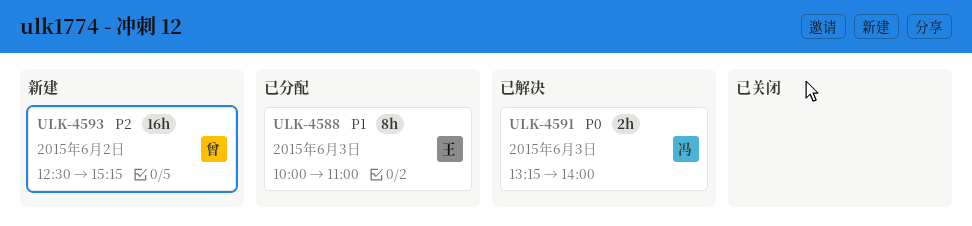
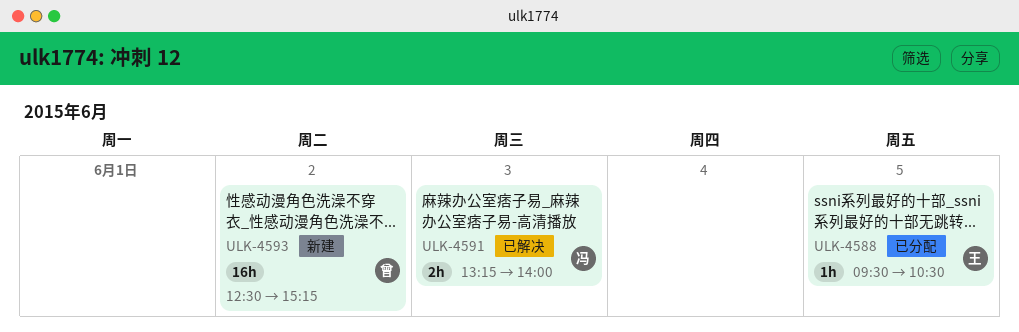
ULK-4588, estimate: 8h -> 1h
ULK-4588, day: Jun 3 -> Jun 5
ULK-4588, begins: 10:00 -> 09:30
ULK-4588, ends: 11:00 -> 10:30

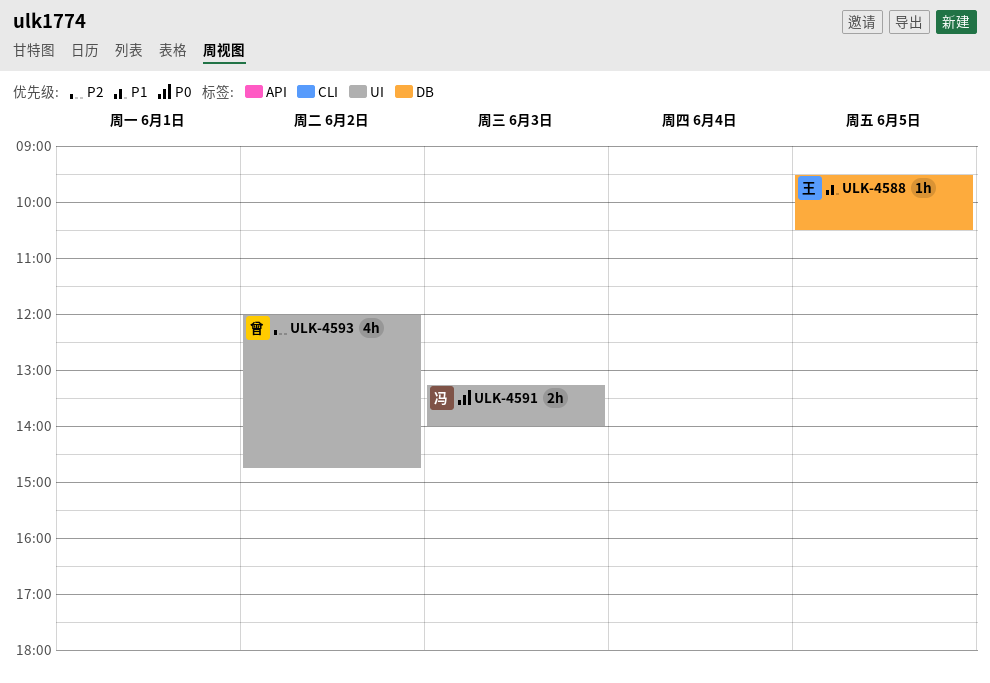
ULK-4593, estimate: 16h -> 4h
ULK-4593, begins: 12:30 -> 12:00
ULK-4593, ends: 15:15 -> 14:45

